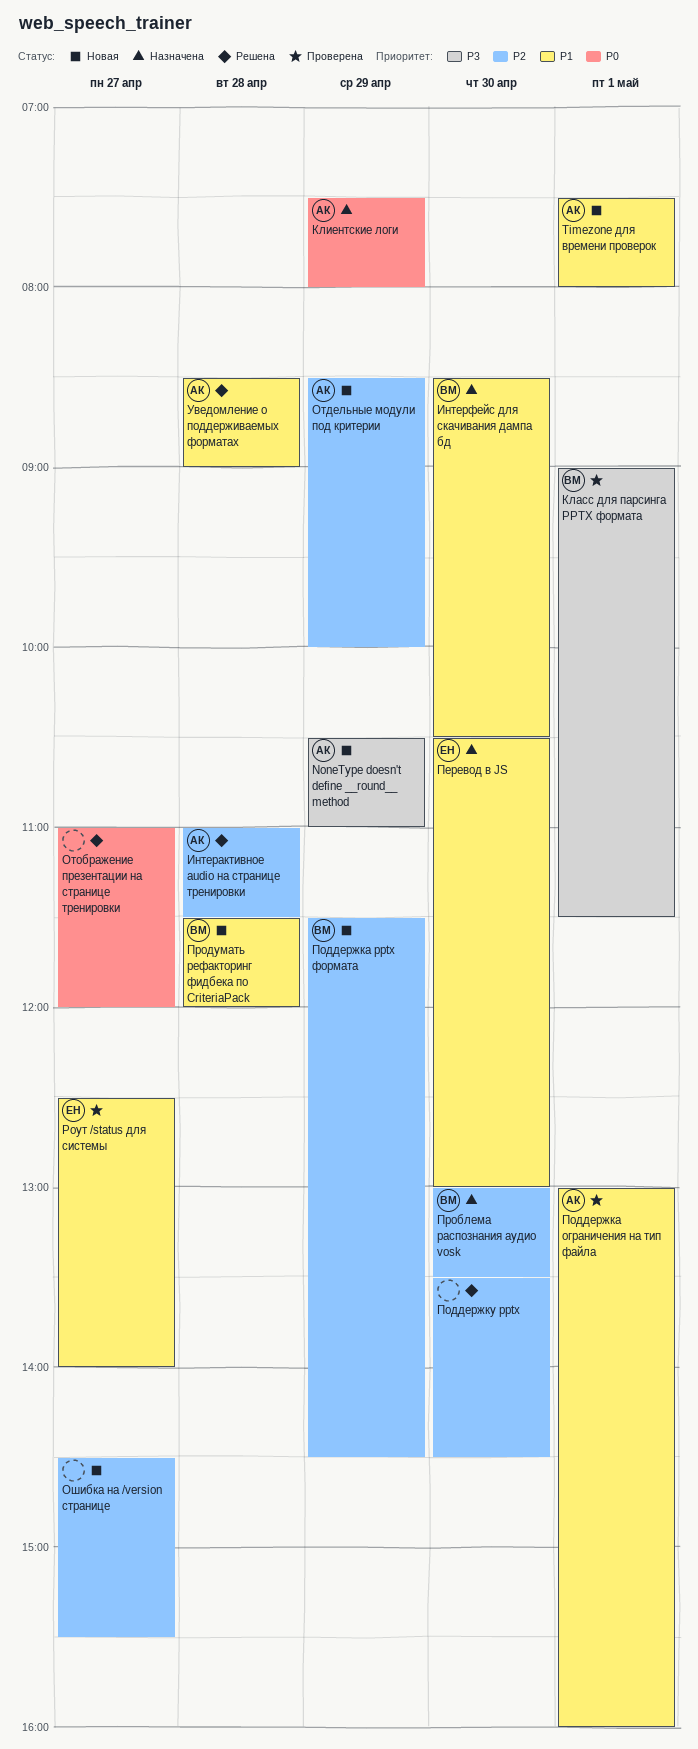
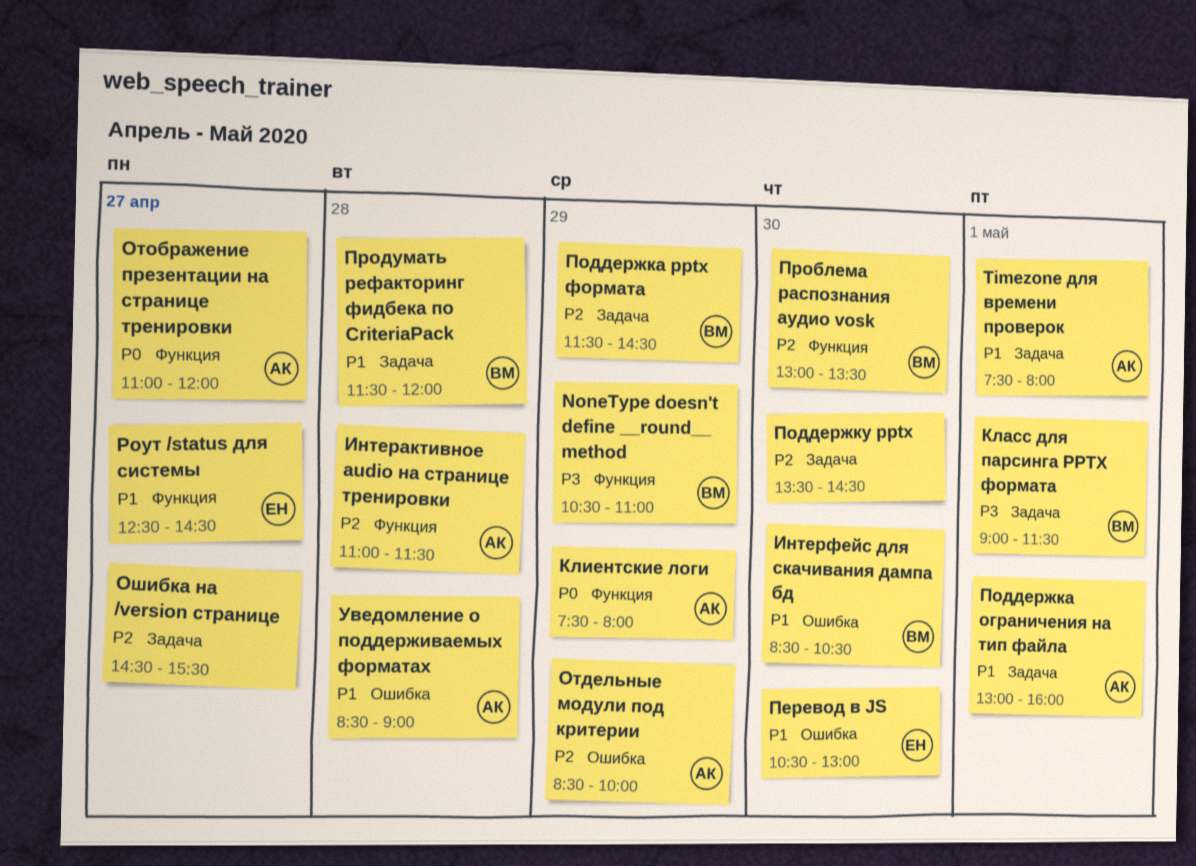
NoneType doesn't define __round__ method, owner: АК -> ВМ
Отображение презентации на странице тренировки, owner: none -> АК
Роут /status для системы, ends: 14:00 -> 14:30

